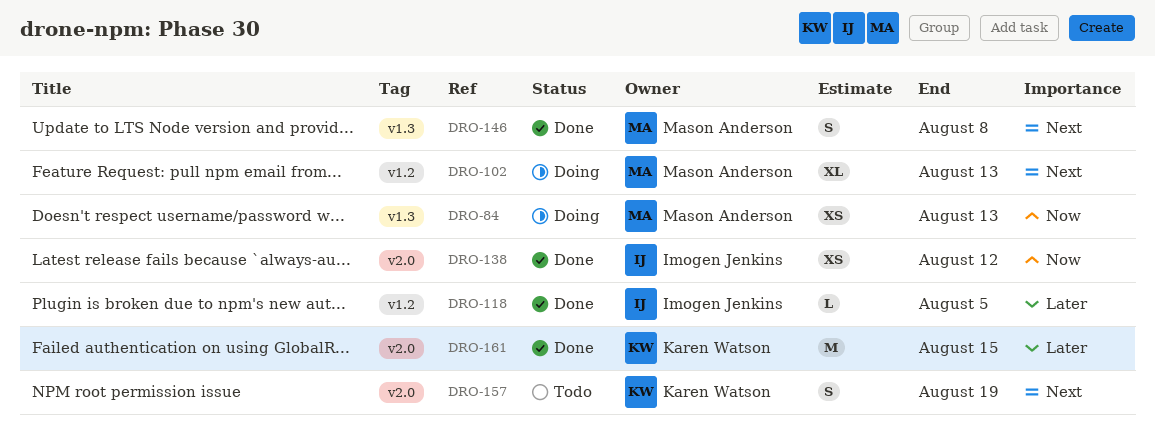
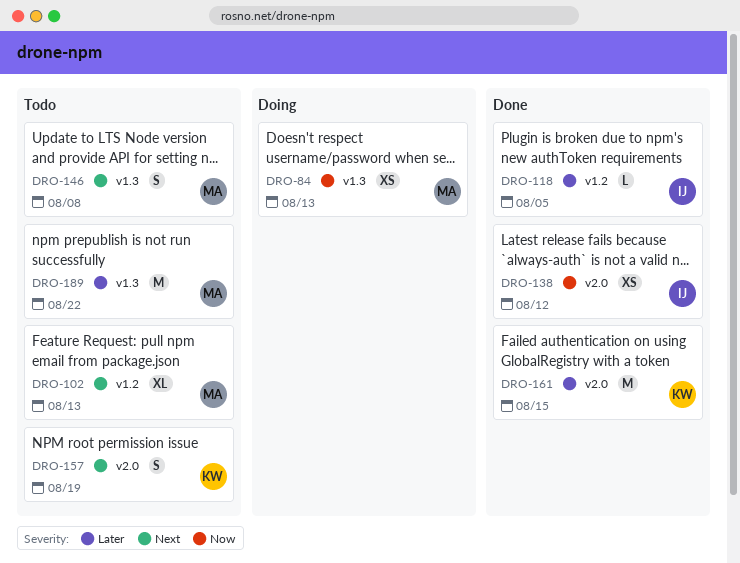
DRO-102, status: Doing -> Todo
DRO-146, status: Done -> Todo
DRO-189: none -> present

